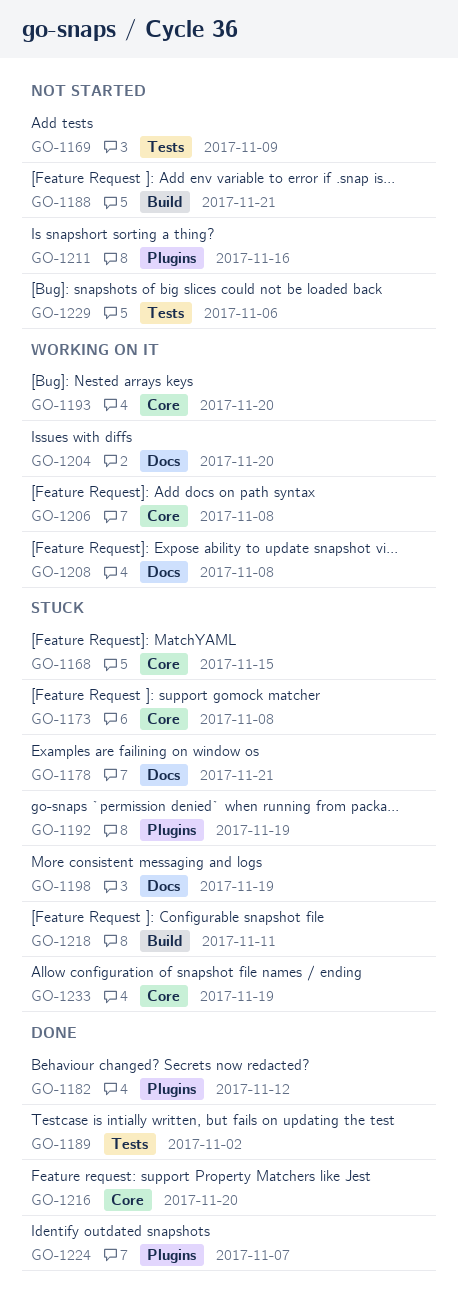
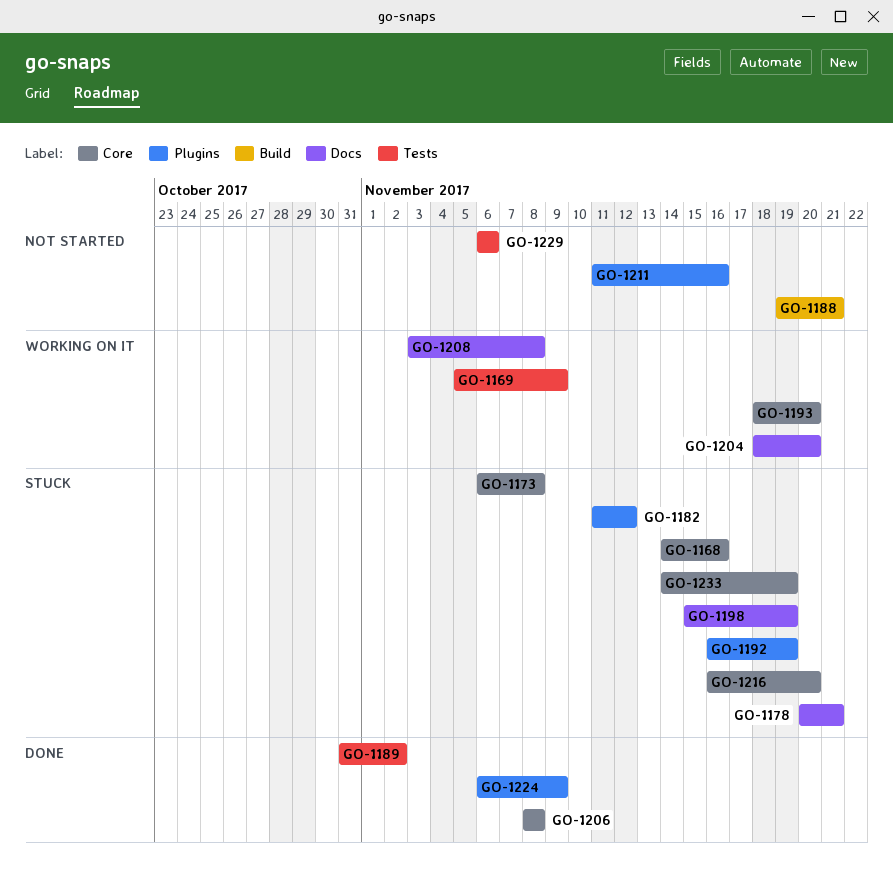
GO-1168, due: Nov 15 -> Nov 16
GO-1169, status: Not started -> Working on it
GO-1182, status: Done -> Stuck
GO-1206, status: Working on it -> Done
GO-1216, status: Done -> Stuck
GO-1218: present -> none
GO-1224, due: Nov 7 -> Nov 9

